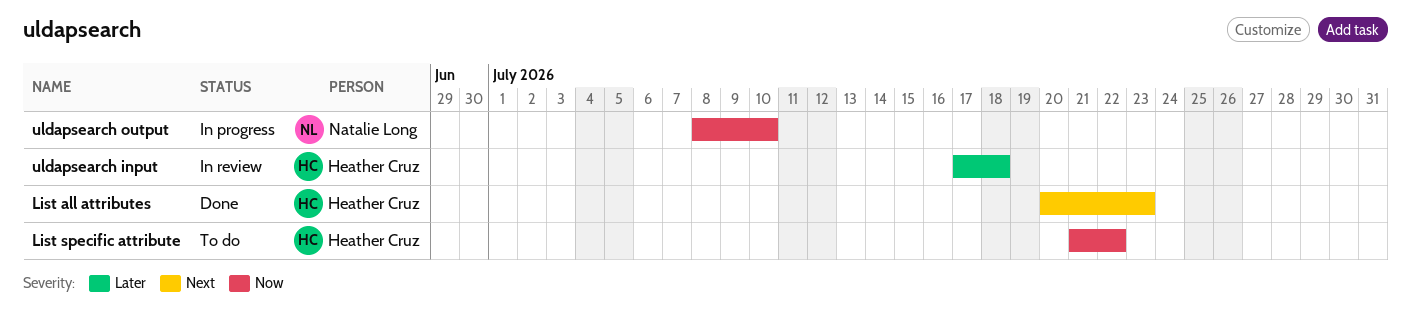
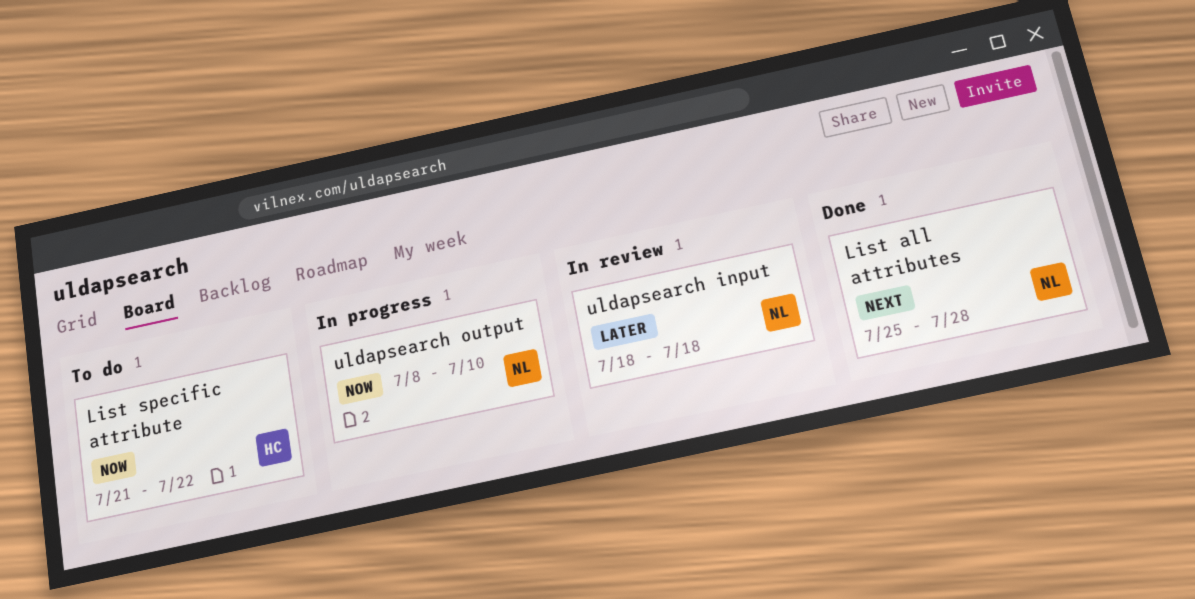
List all attributes, owner: Heather Cruz -> Natalie Long
List all attributes, start: Jul 20 -> Jul 25
List all attributes, due: Jul 23 -> Jul 28
uldapsearch input, owner: Heather Cruz -> Natalie Long
uldapsearch input, start: Jul 17 -> Jul 18

